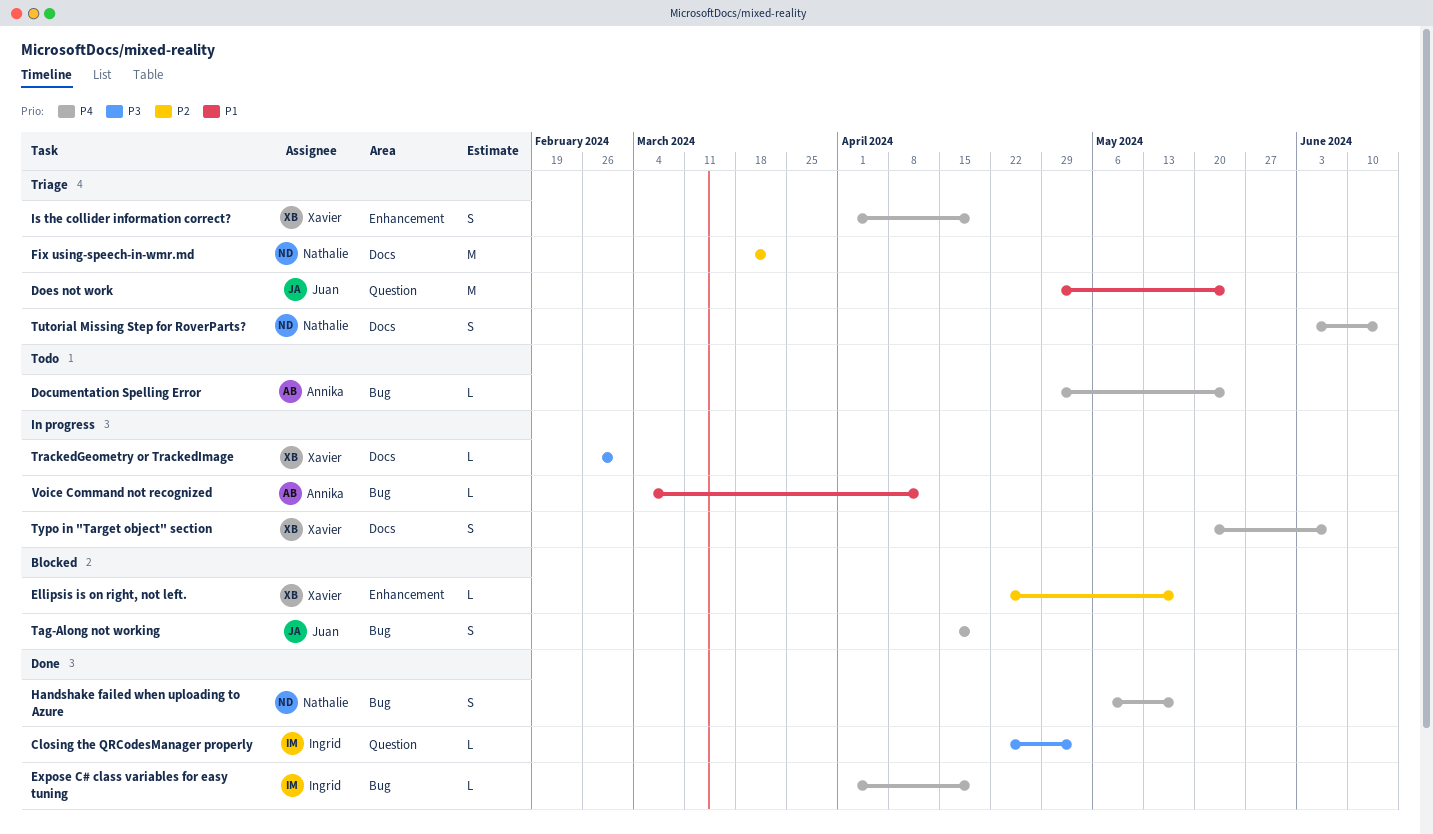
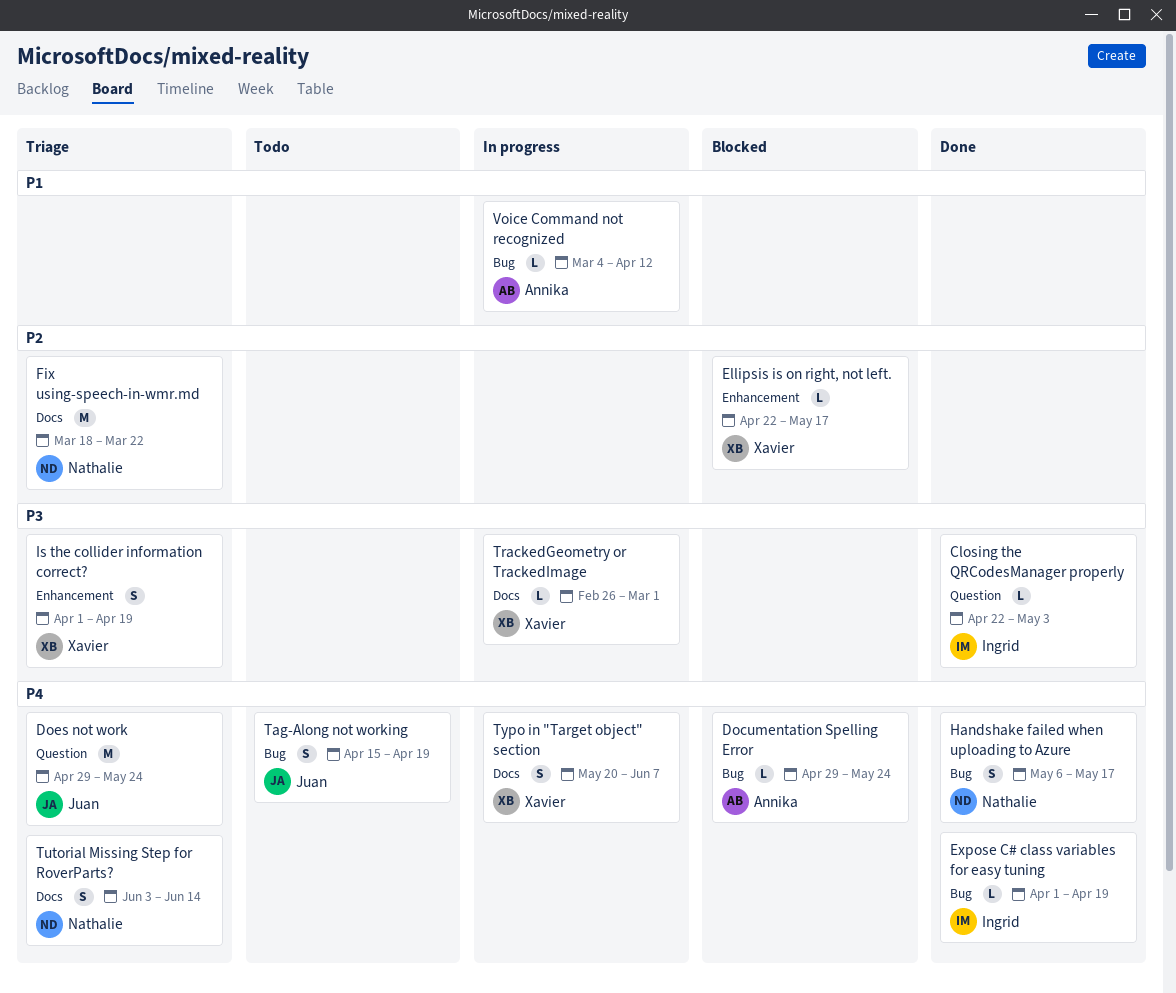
Documentation Spelling Error, status: Todo -> Blocked
Does not work, priority: P1 -> P4
Is the collider information correct?, priority: P4 -> P3
Tag-Along not working, status: Blocked -> Todo

